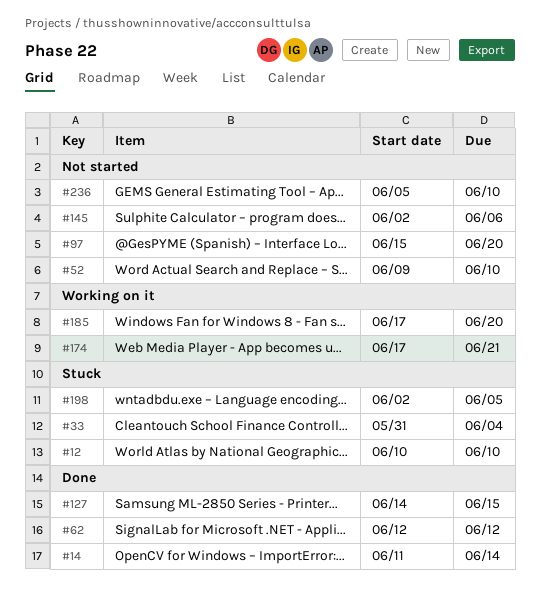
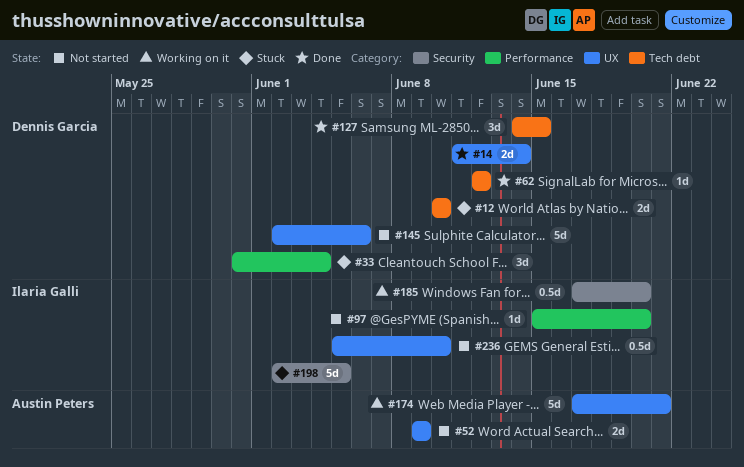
#52, due: Jun 10 -> Jun 9

